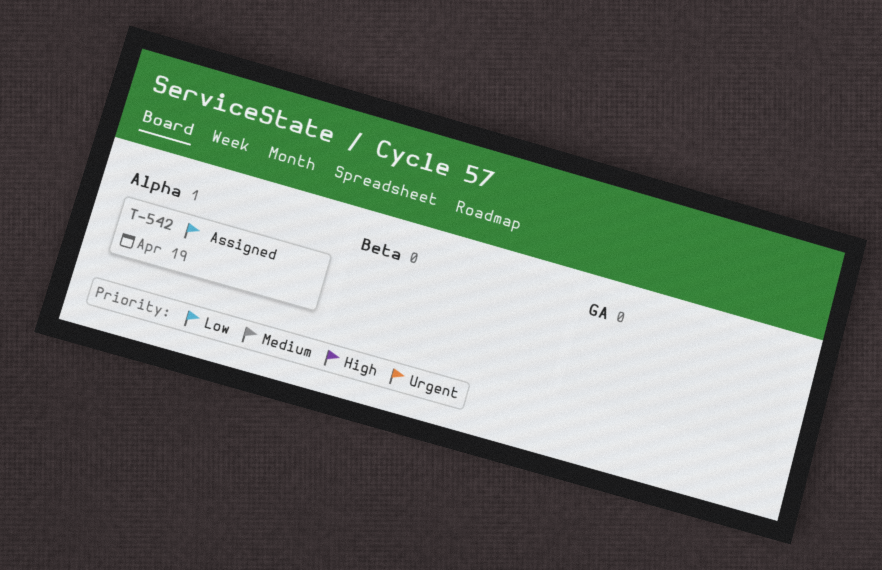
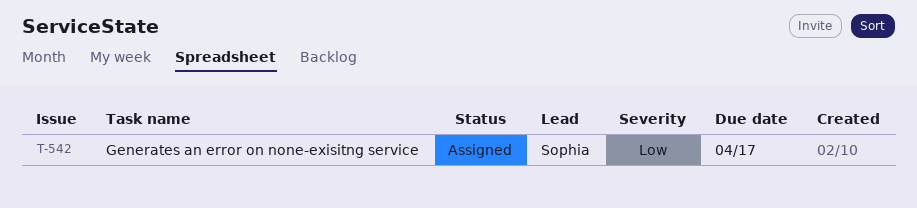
T-542, due: Apr 19 -> Apr 17

